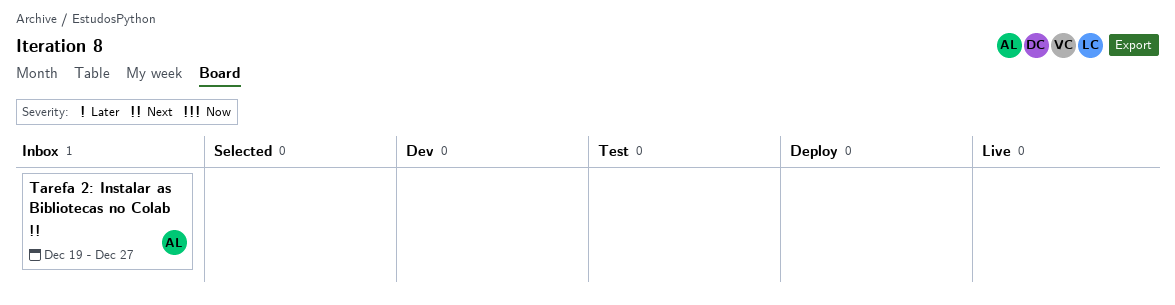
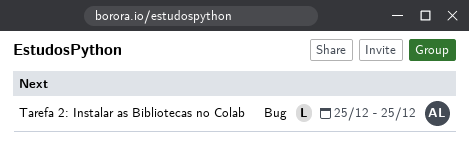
Tarefa 2: Instalar as Bibliotecas no Colab, start: Dec 19 -> Dec 25
Tarefa 2: Instalar as Bibliotecas no Colab, due: Dec 27 -> Dec 25

